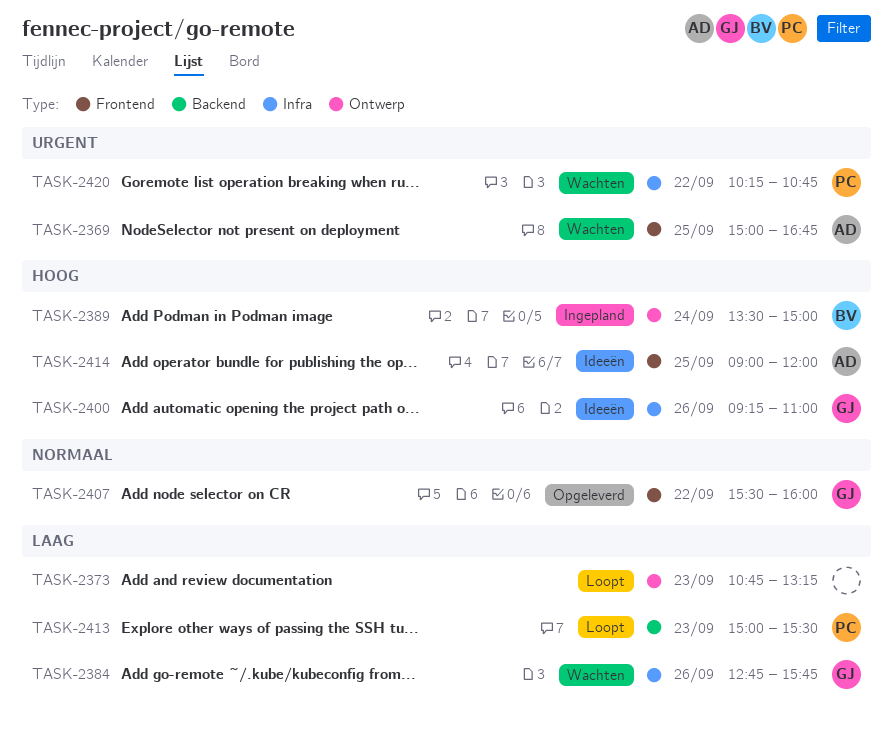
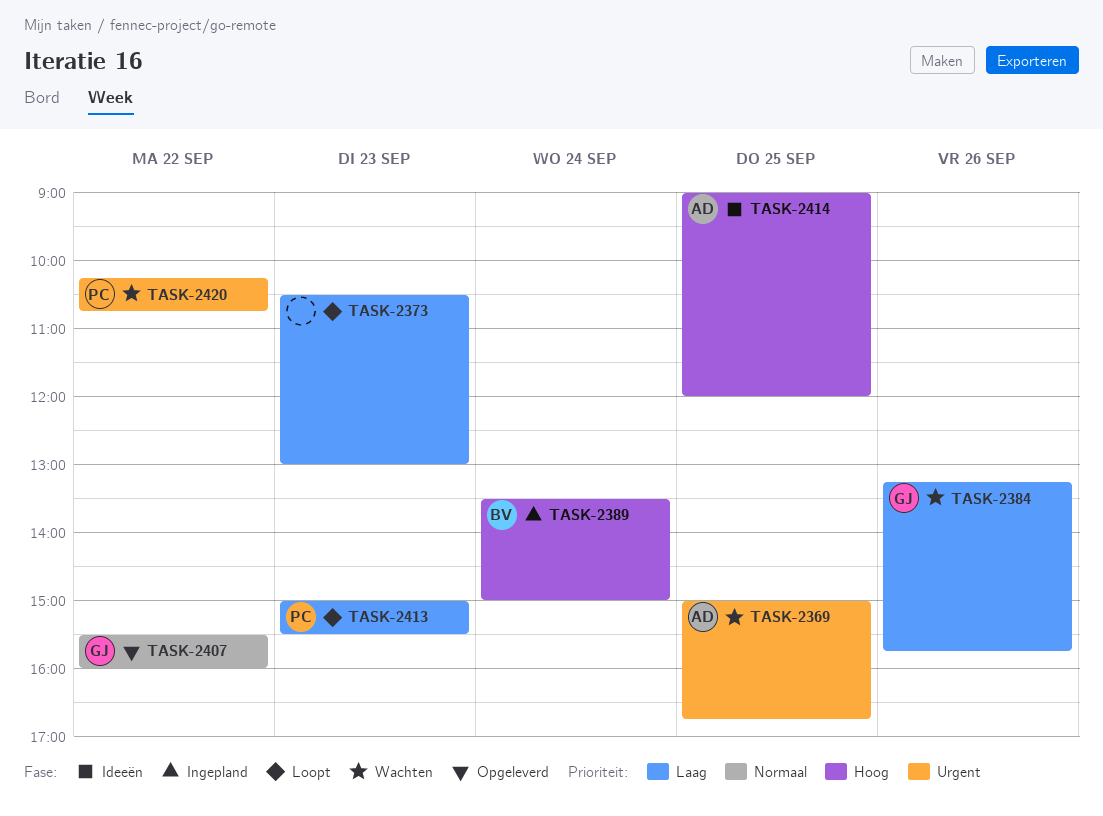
TASK-2373, begins: 10:45 -> 10:30
TASK-2373, ends: 13:15 -> 13:00
TASK-2384, begins: 12:45 -> 13:15
TASK-2400: present -> none

